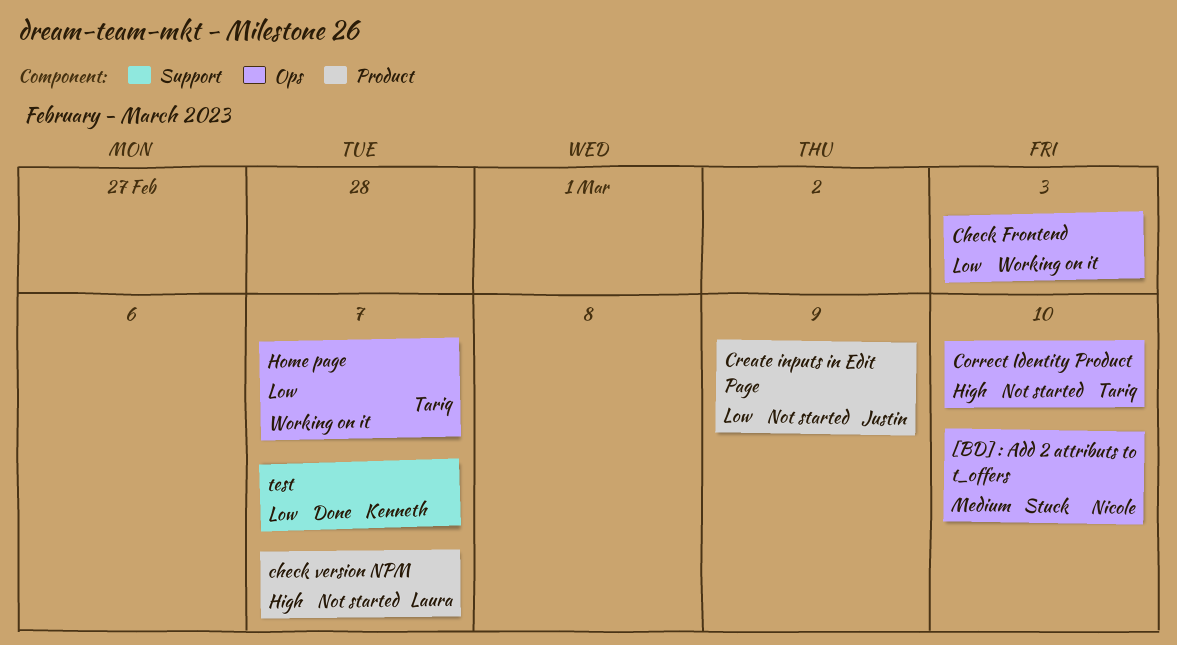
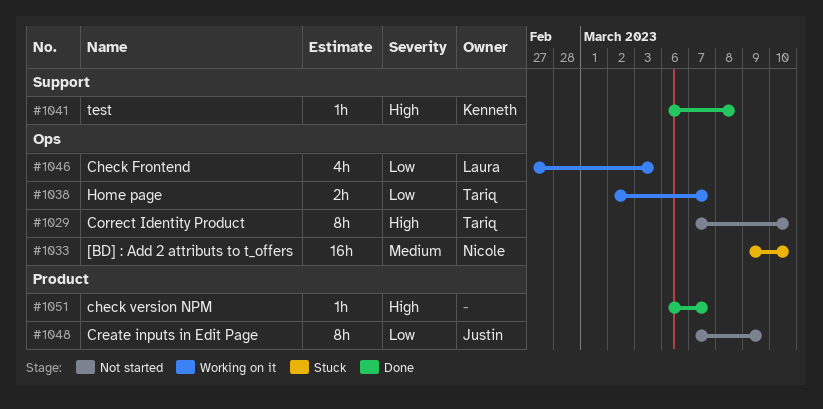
Check Frontend, owner: none -> Laura
check version NPM, status: Not started -> Done
check version NPM, owner: Laura -> none
test, priority: Low -> High
test, due: Mar 7 -> Mar 8

